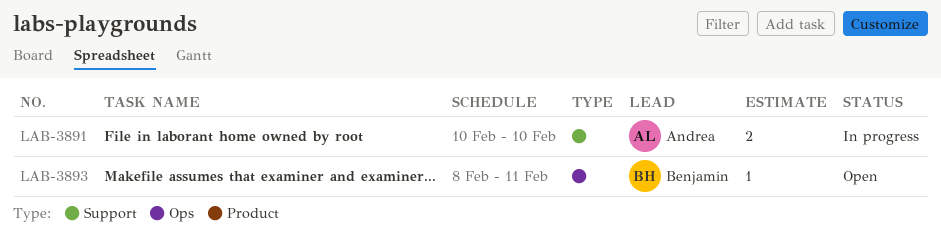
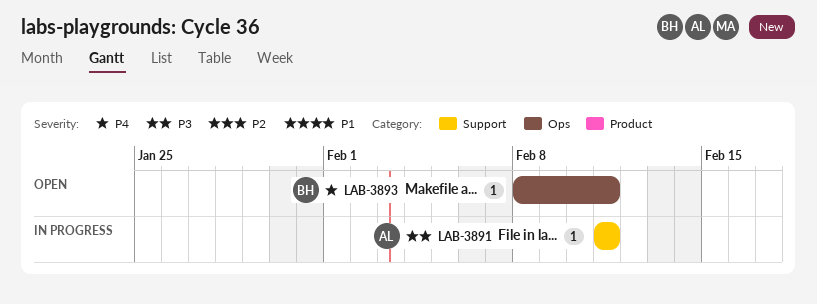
LAB-3891, estimate: 2 -> 1
LAB-3891, start: Feb 10 -> Feb 11
LAB-3891, due: Feb 10 -> Feb 11

